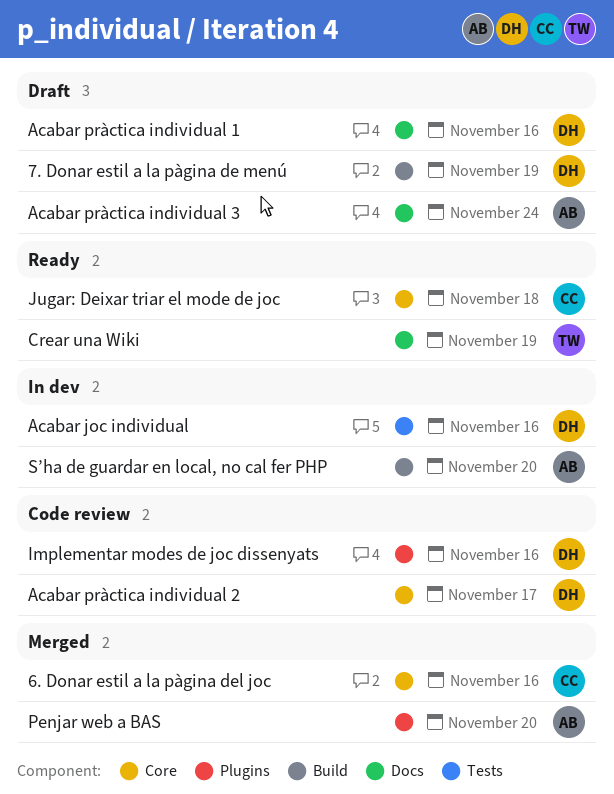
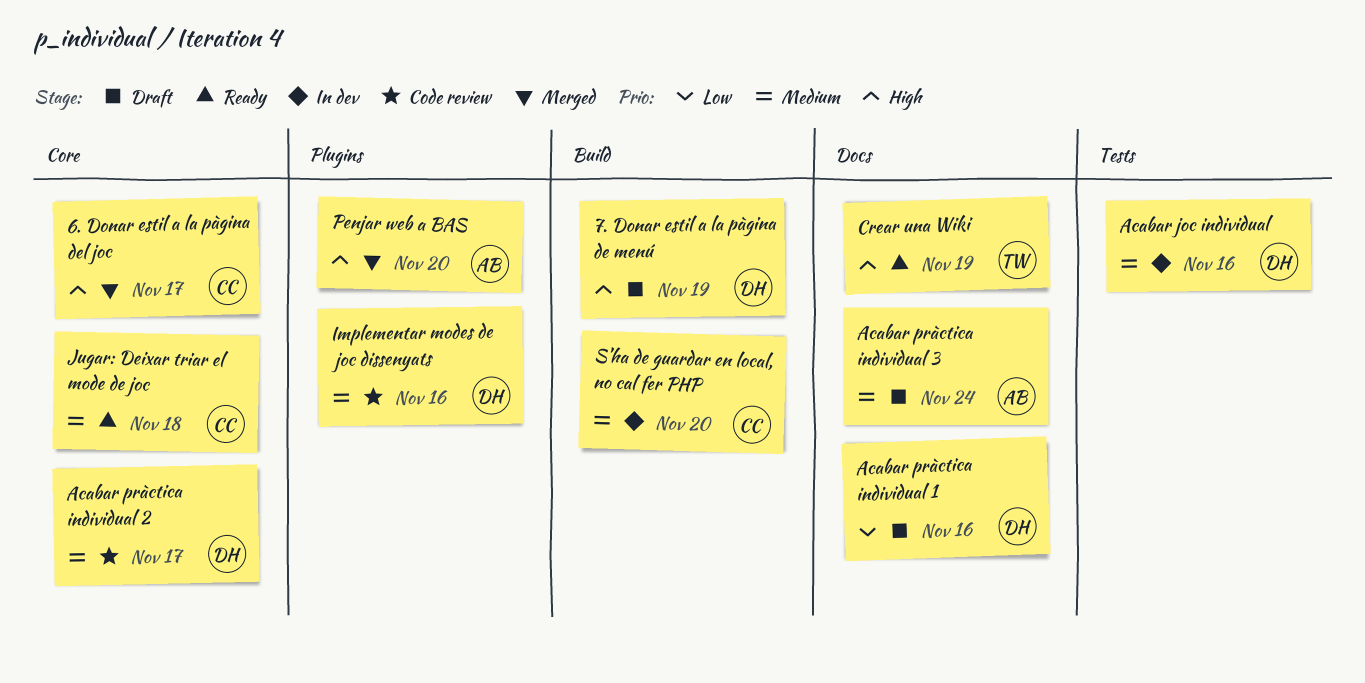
6. Donar estil a la pàgina del joc, due: Nov 16 -> Nov 17
S’ha de guardar en local, no cal fer PHP, owner: AB -> CC

